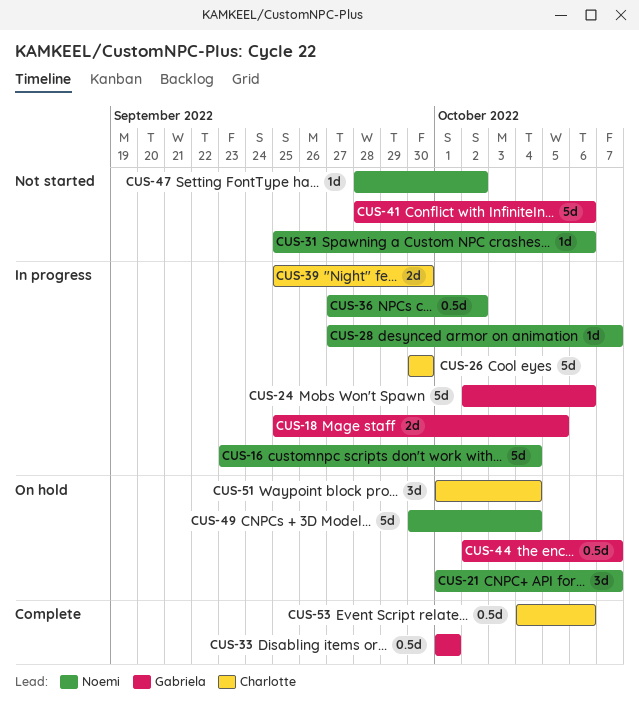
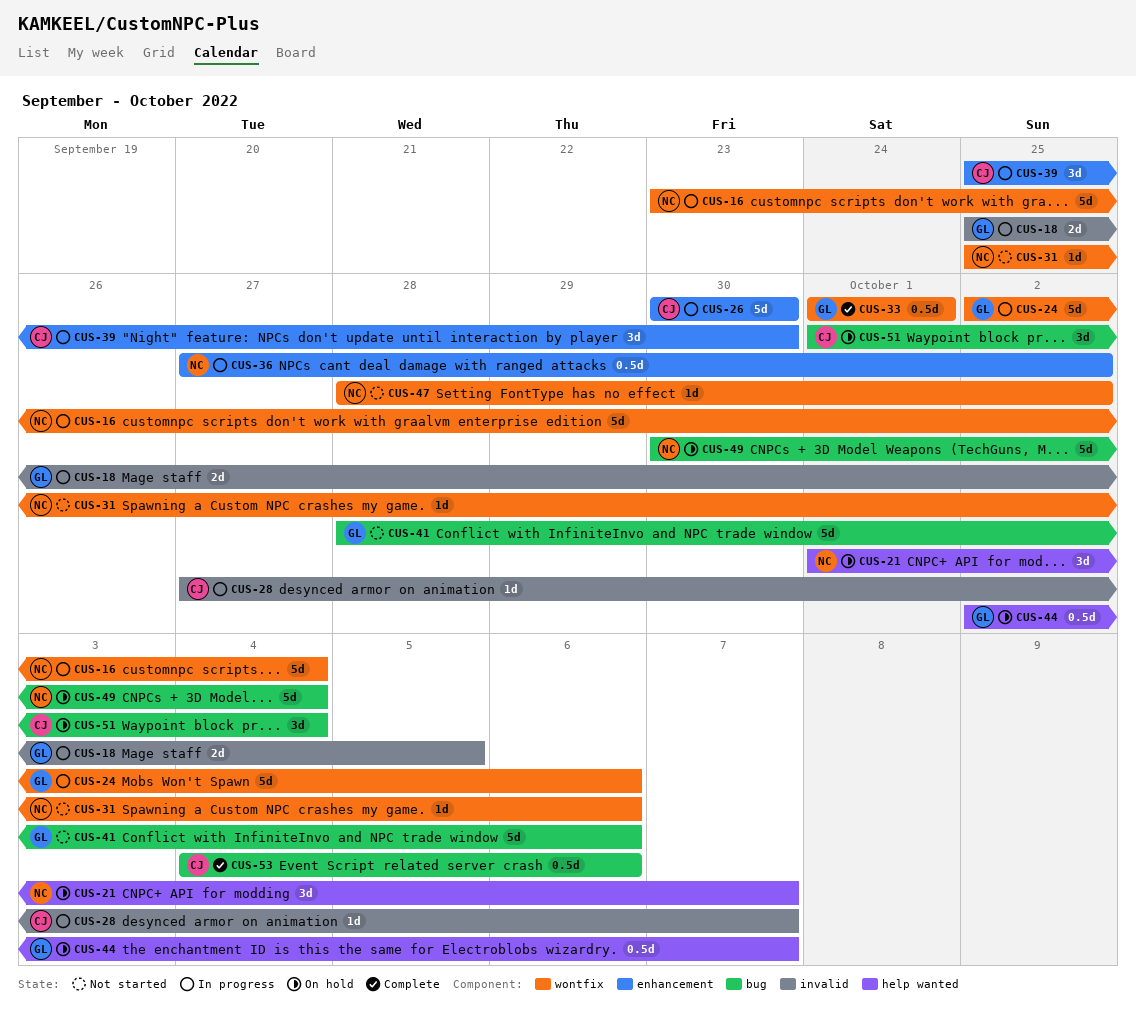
CUS-28, owner: Noemi -> Charlotte
CUS-39, estimate: 2d -> 3d

